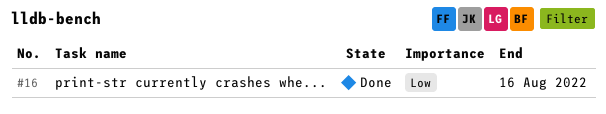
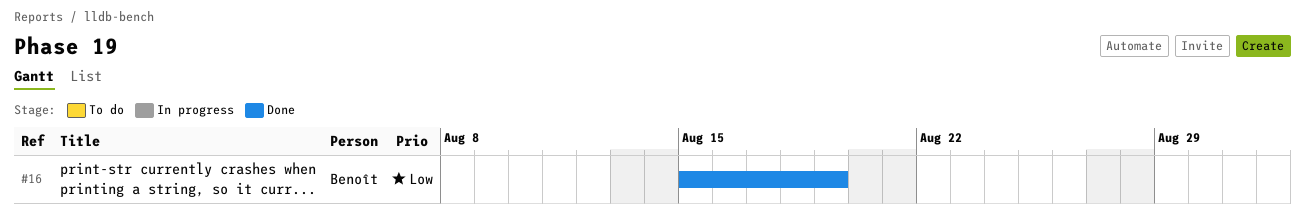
#16, due: Aug 16 -> Aug 19

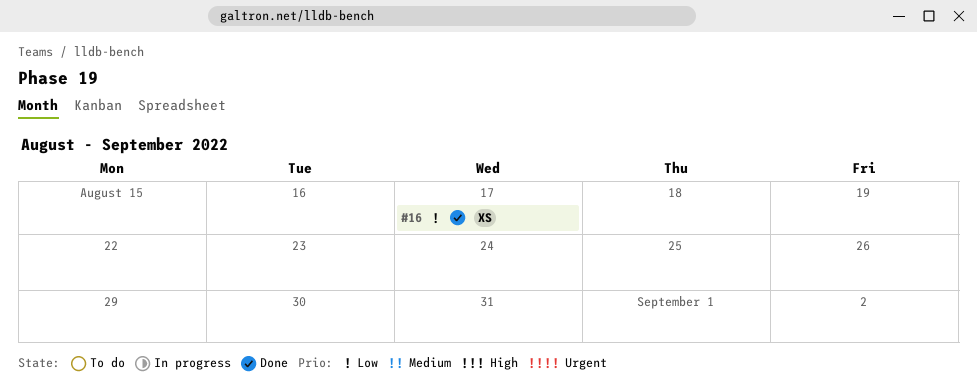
#16, due: Aug 19 -> Aug 17

